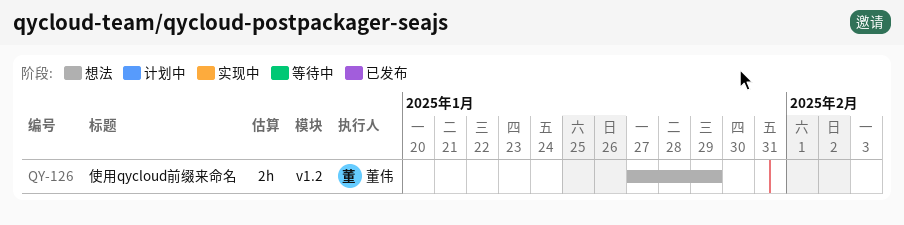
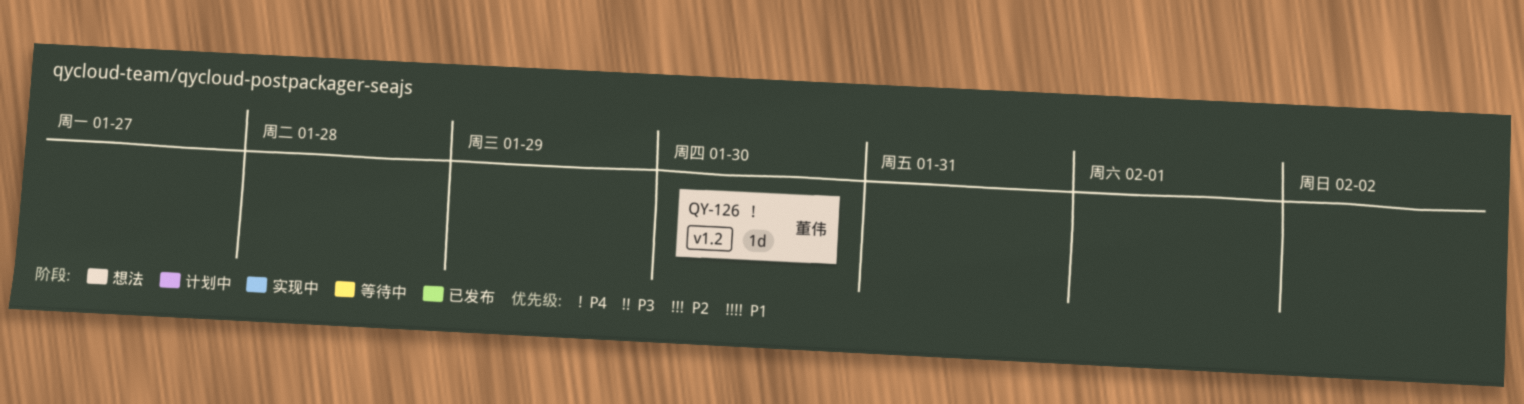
QY-126, estimate: 2h -> 1d
QY-126, due: Jan 29 -> Jan 30

